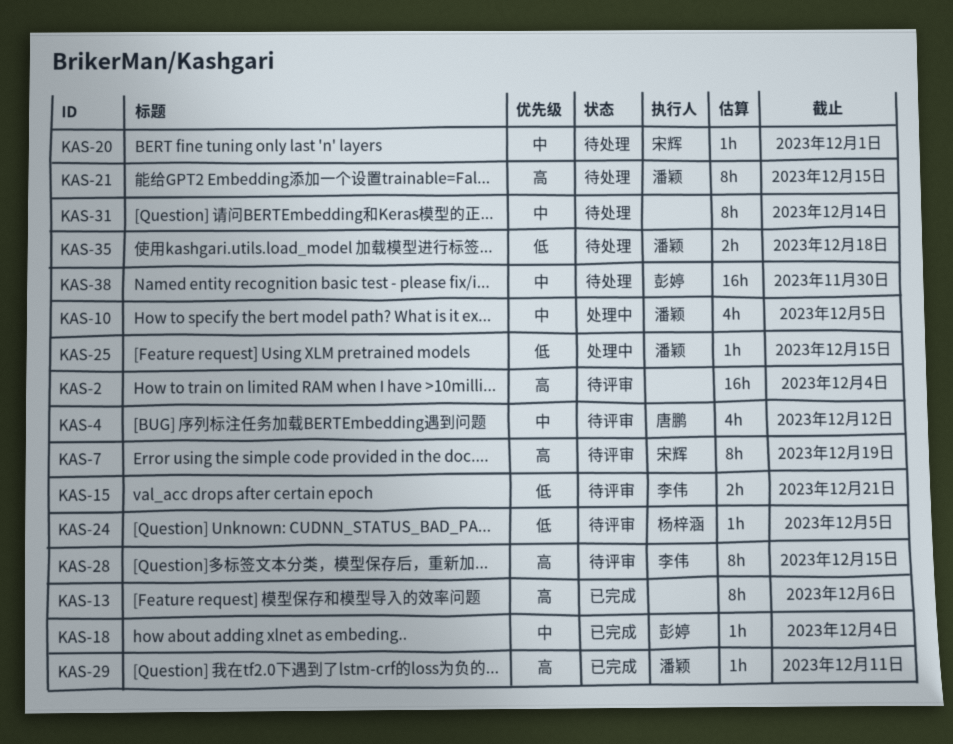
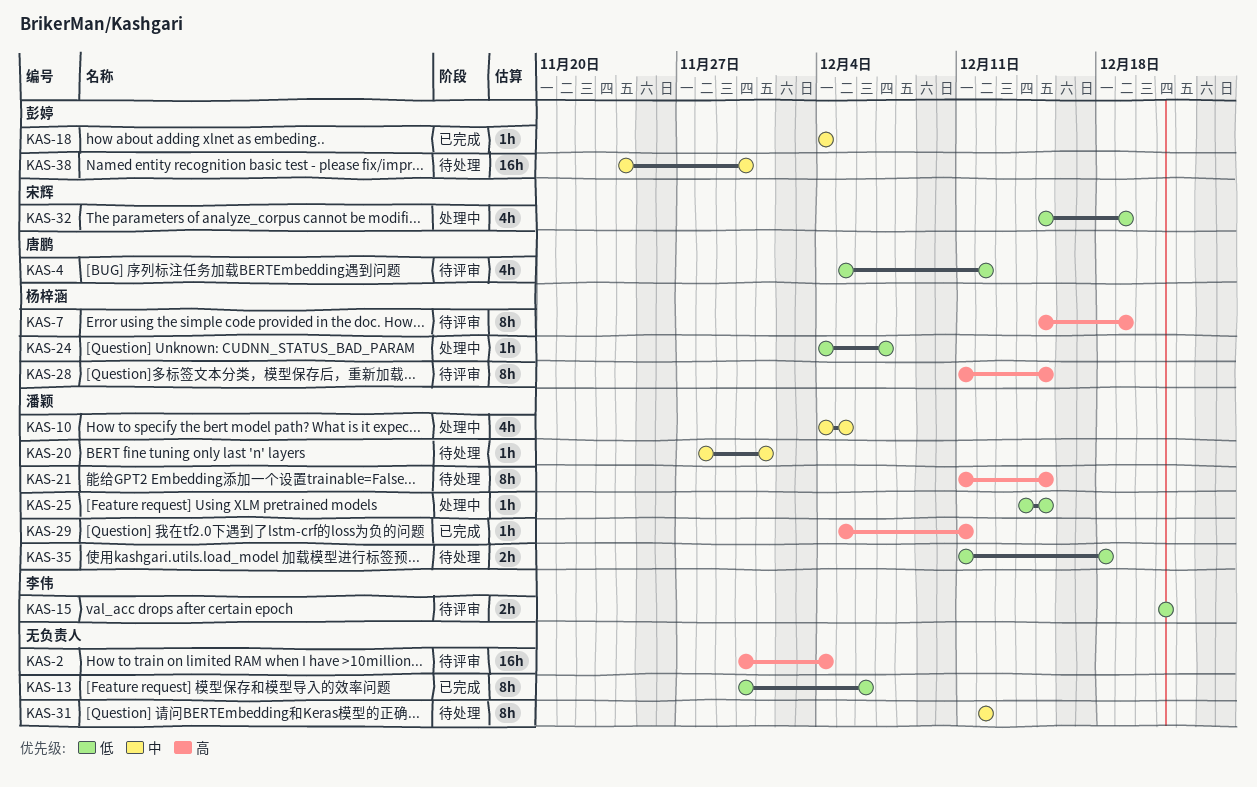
KAS-4, priority: 中 -> 低
KAS-7, owner: 宋辉 -> 杨梓涵
KAS-13, priority: 高 -> 低
KAS-20, owner: 宋辉 -> 潘颖
KAS-24, status: 待评审 -> 处理中
KAS-24, due: Dec 5 -> Dec 7
KAS-28, owner: 李伟 -> 杨梓涵
KAS-31, due: Dec 14 -> Dec 12
KAS-32: none -> present

